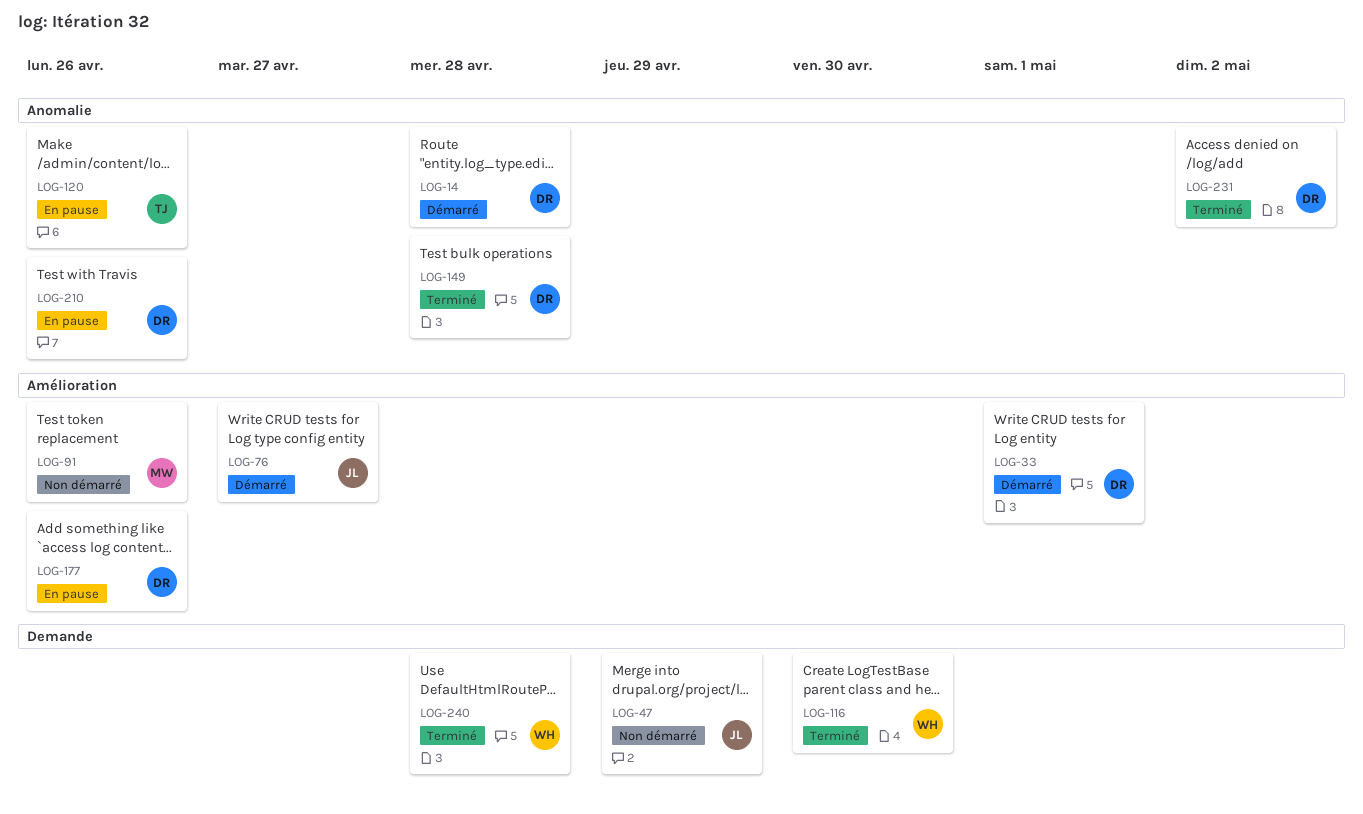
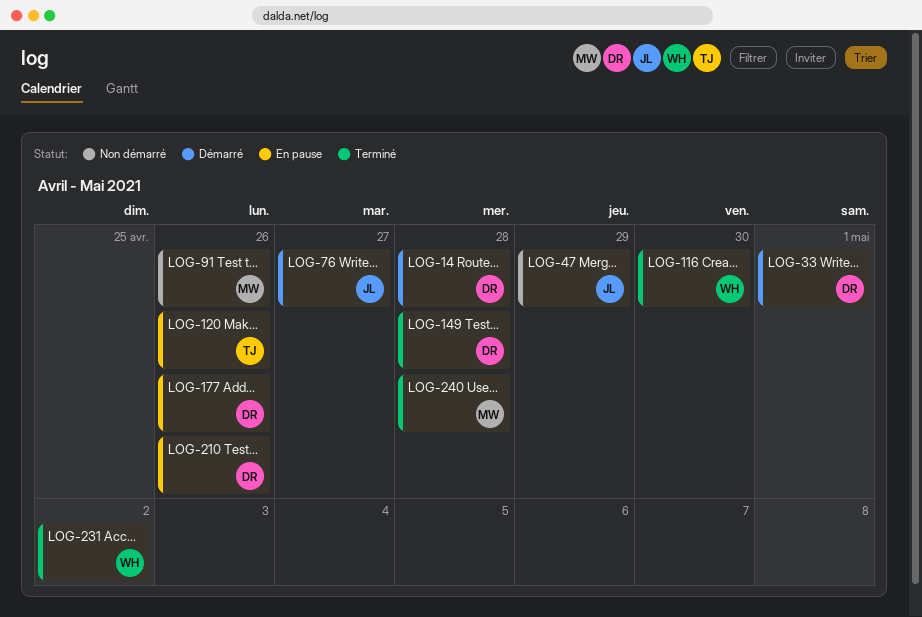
LOG-231, owner: DR -> WH
LOG-240, owner: WH -> MW

